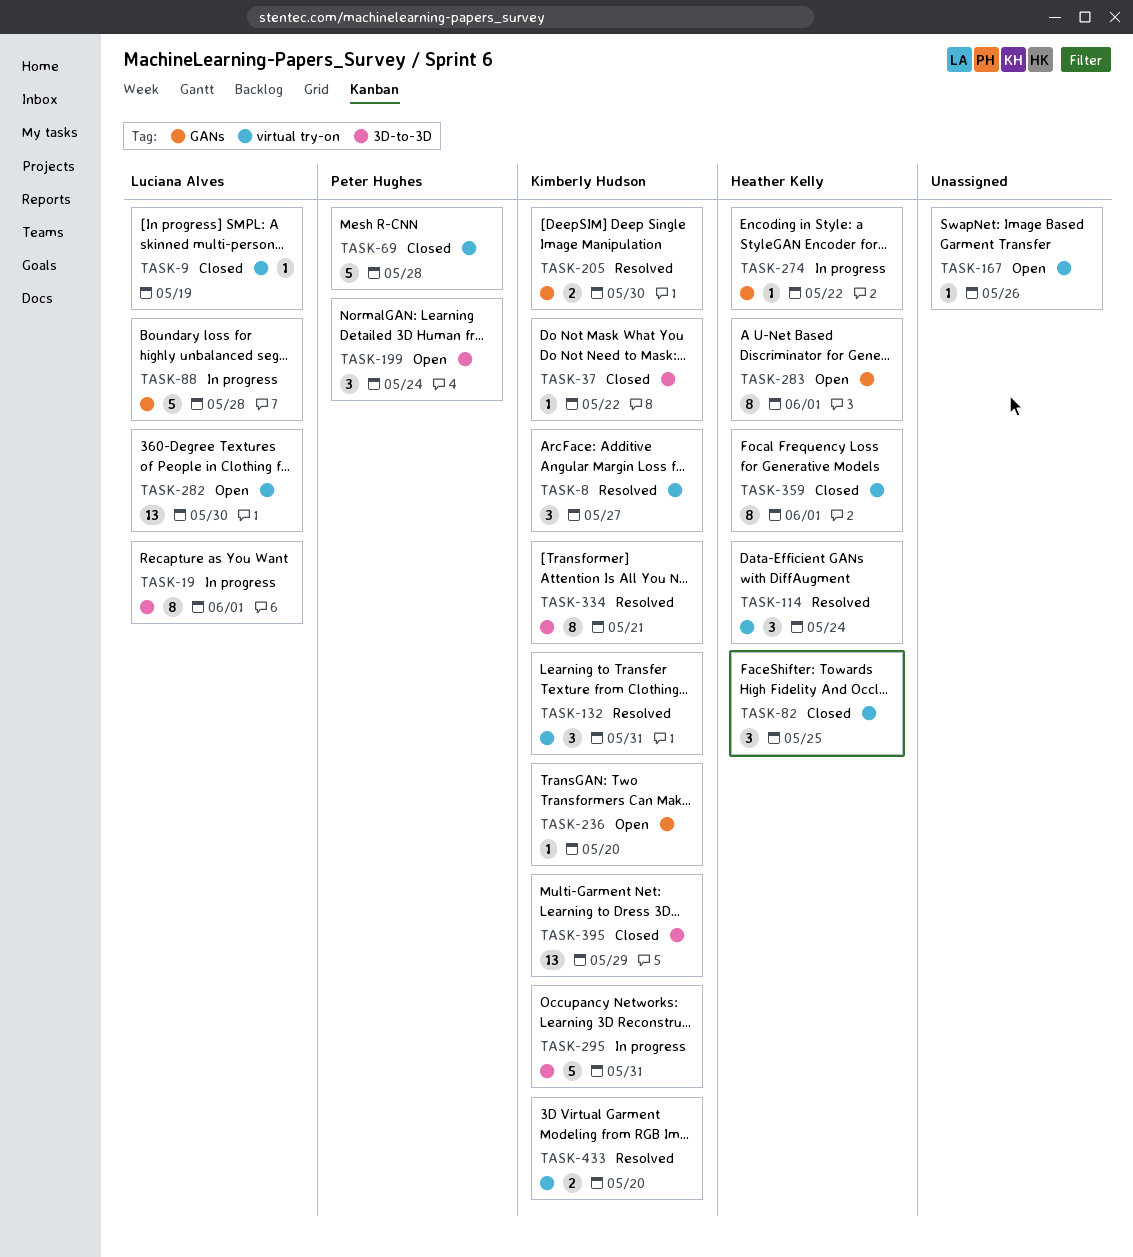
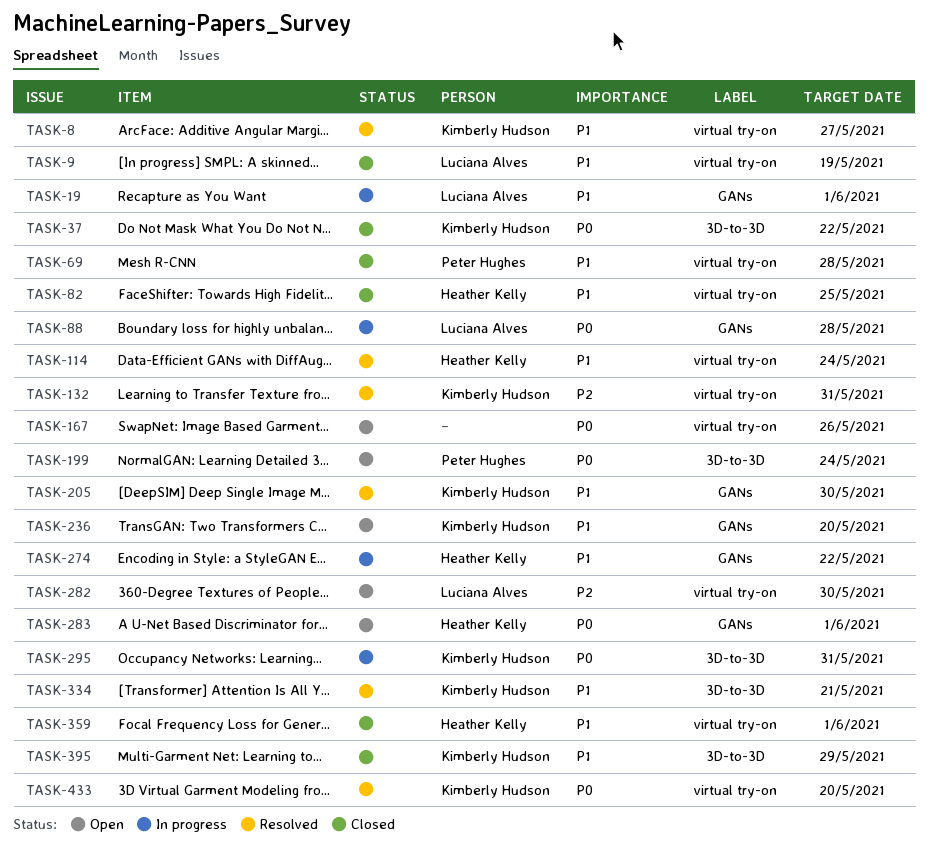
TASK-19, label: 3D-to-3D -> GANs

